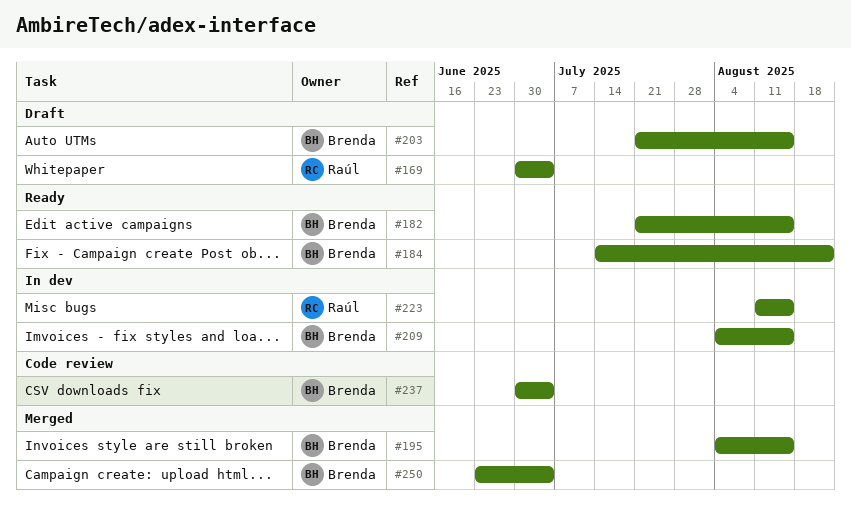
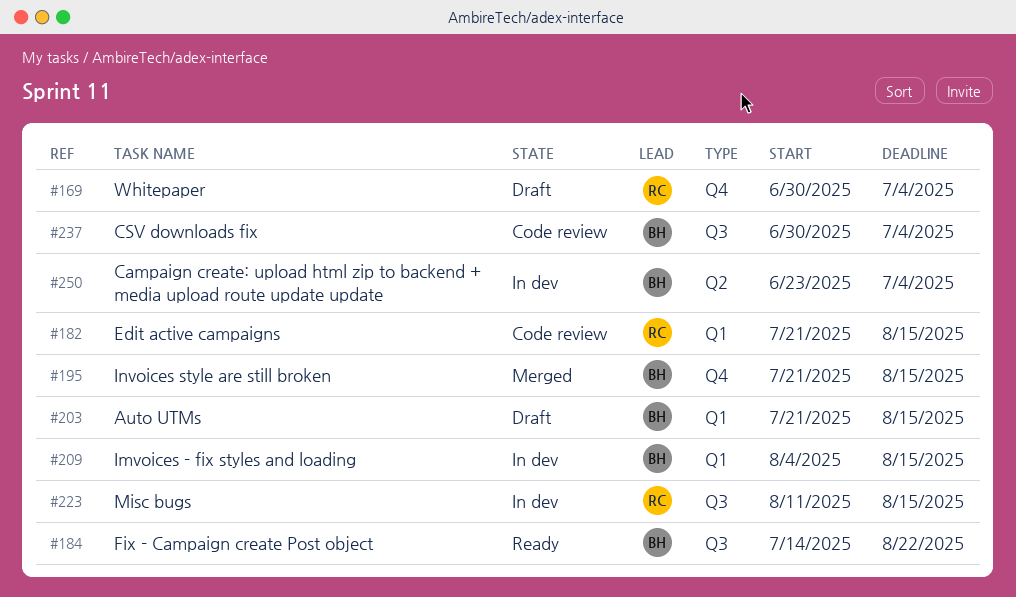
#182, status: Ready -> Code review
#182, owner: Brenda -> Raúl
#195, start: Aug 4 -> Jul 21
#250, status: Merged -> In dev

